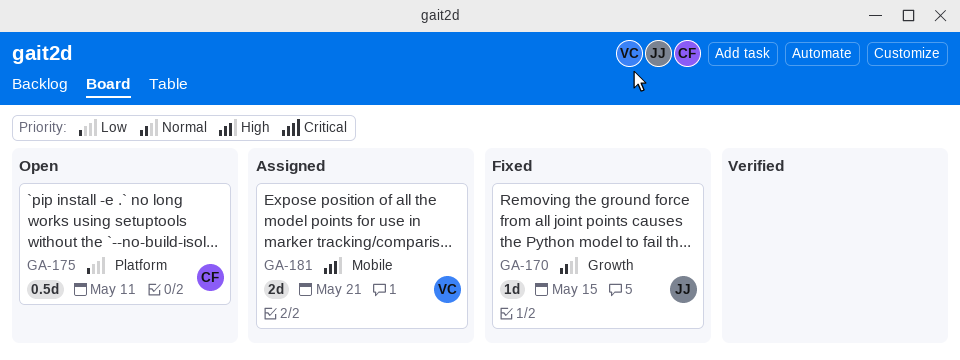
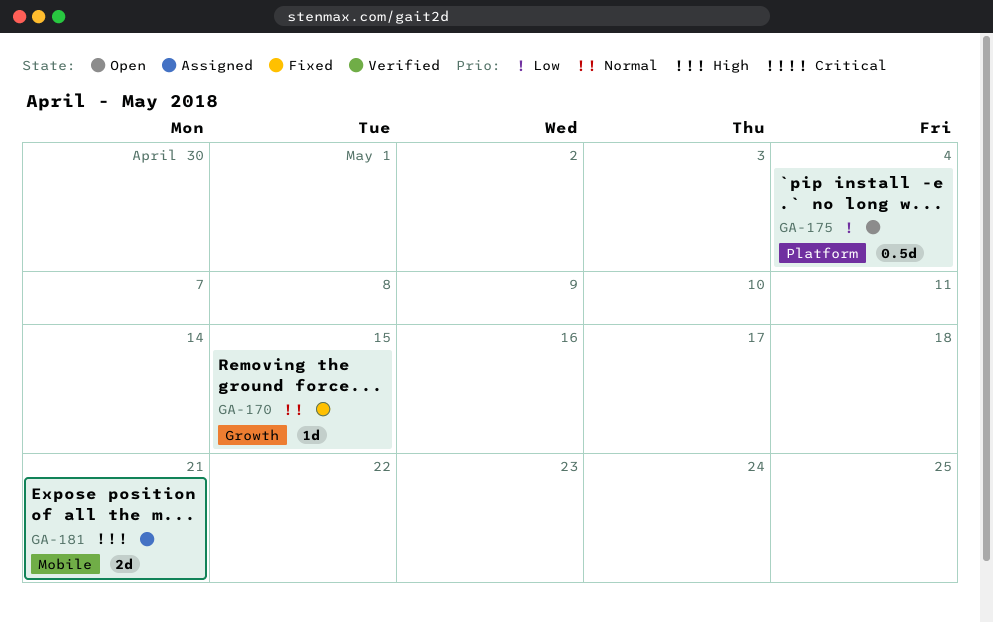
GA-175, due: May 11 -> May 4

